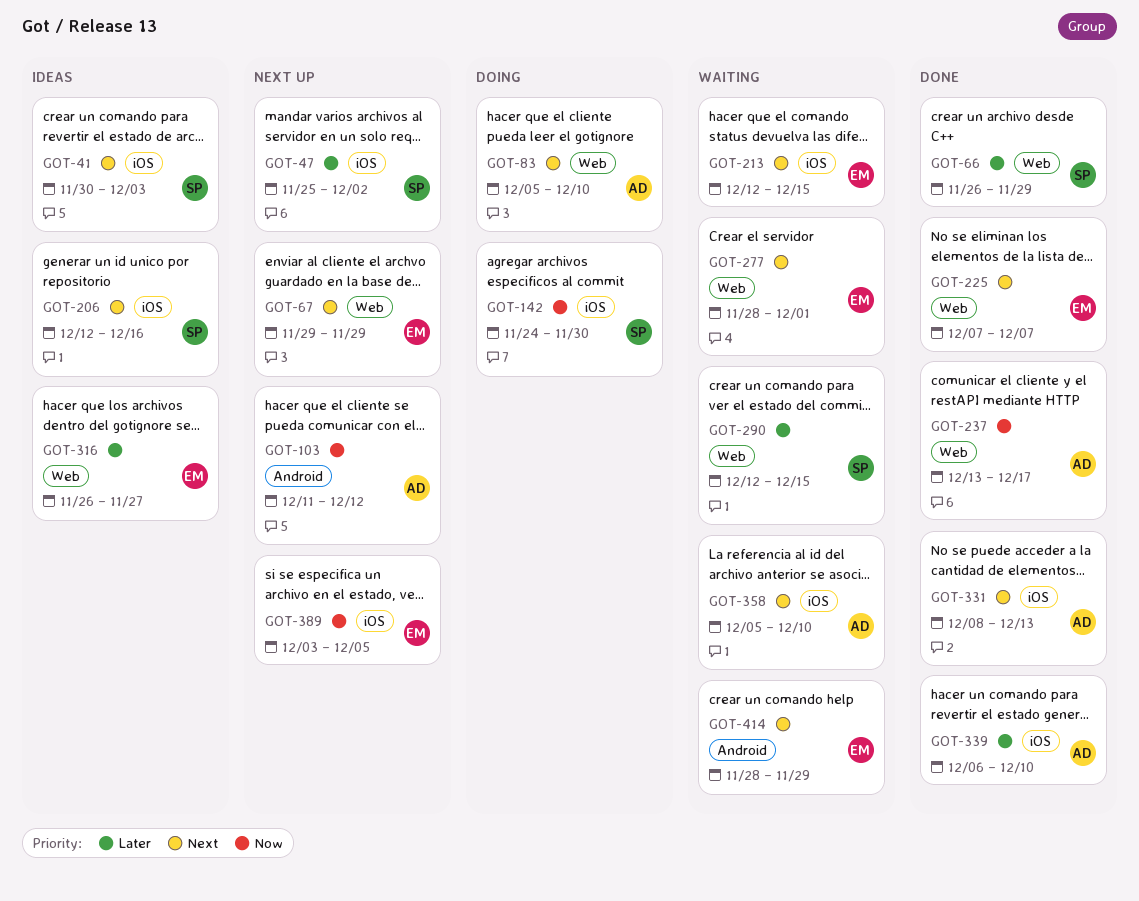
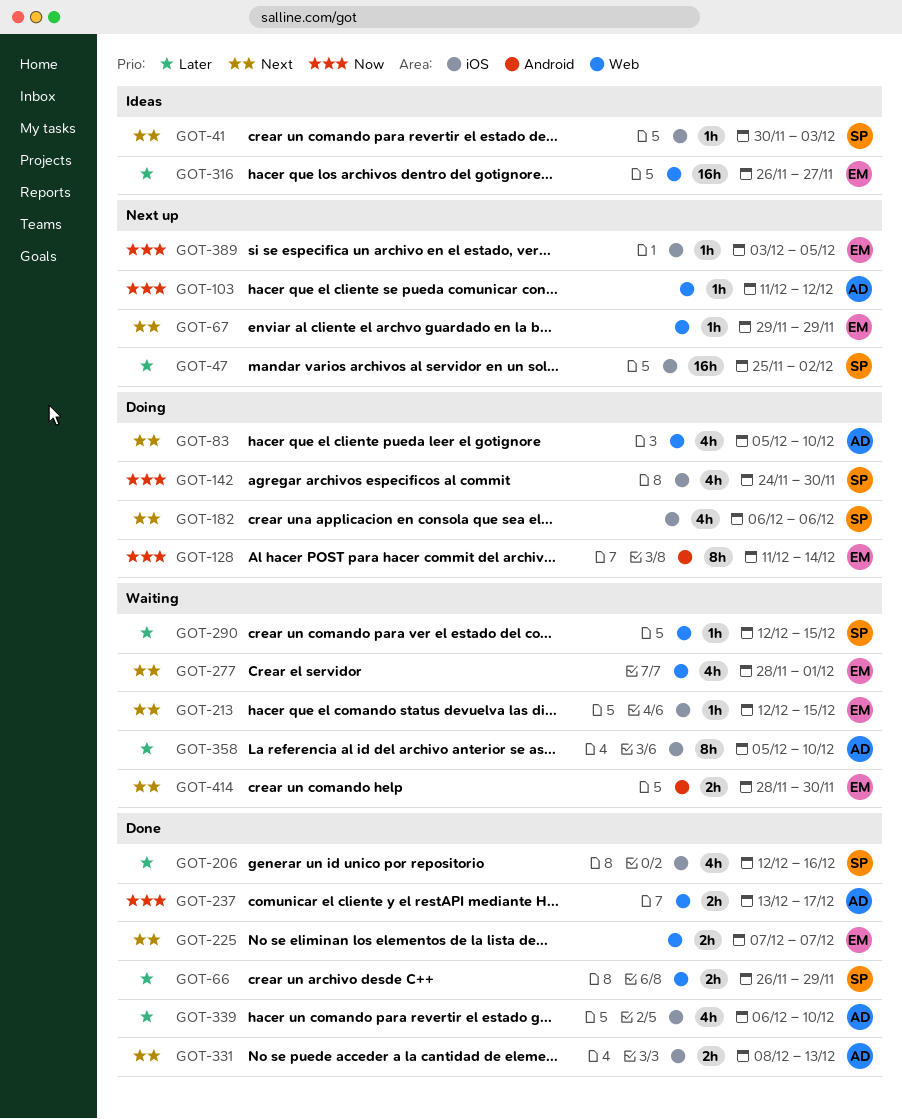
GOT-103, label: Android -> Web
GOT-128: none -> present
GOT-182: none -> present
GOT-206, status: Ideas -> Done
GOT-206, priority: Next -> Later
GOT-358, priority: Next -> Later
GOT-414, due: Nov 29 -> Nov 30

